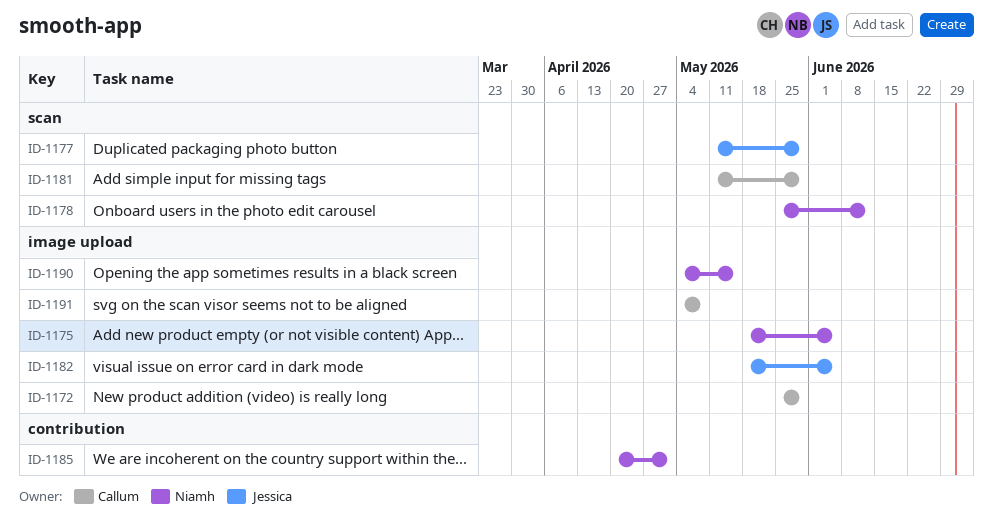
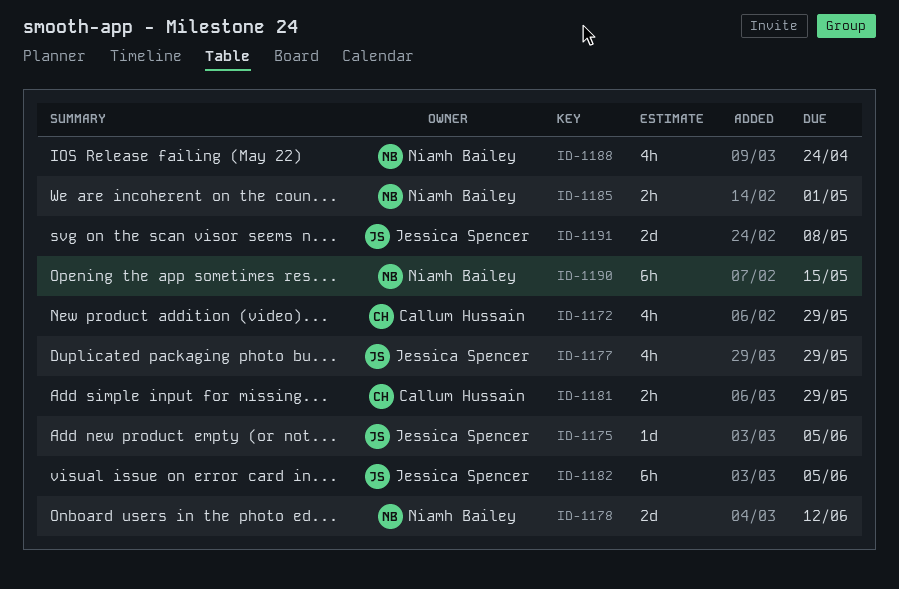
ID-1175, owner: Niamh Bailey -> Jessica Spencer
ID-1188: none -> present
ID-1191, owner: Callum Hussain -> Jessica Spencer

